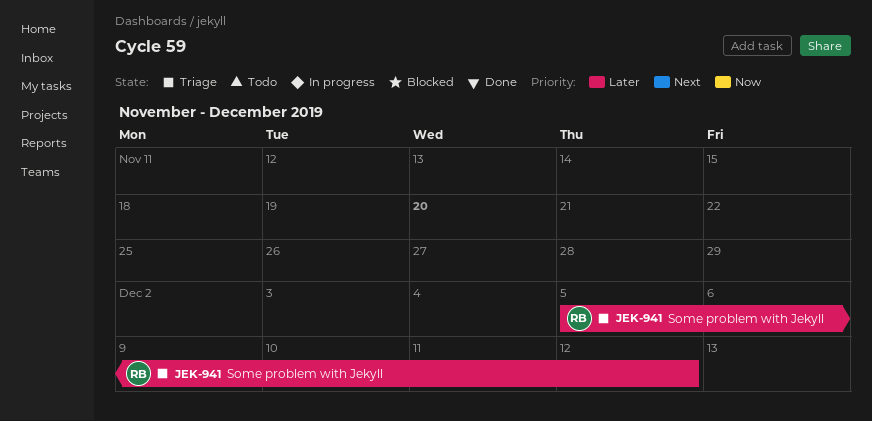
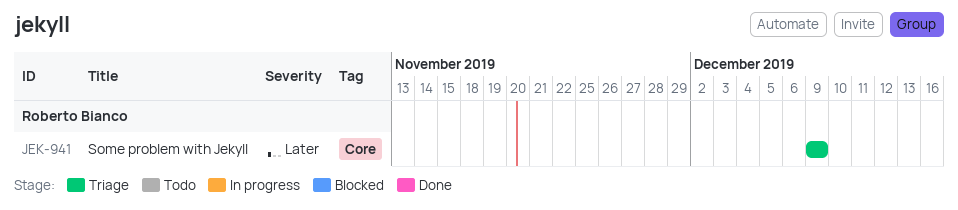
JEK-941, start: Dec 5 -> Dec 9
JEK-941, due: Dec 12 -> Dec 9

